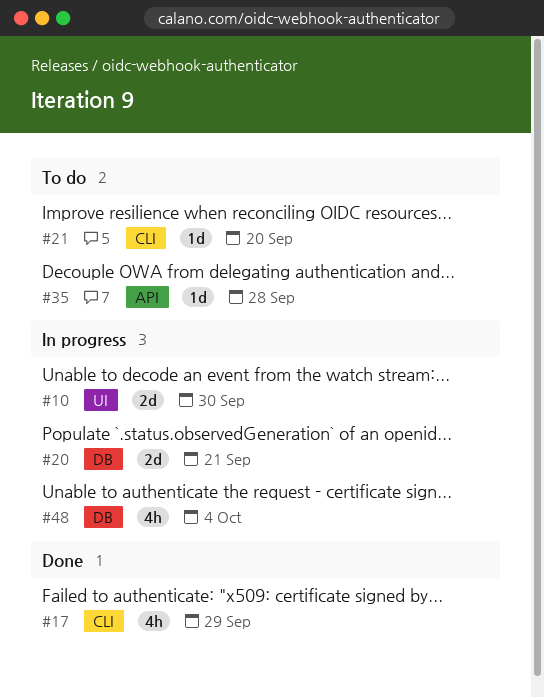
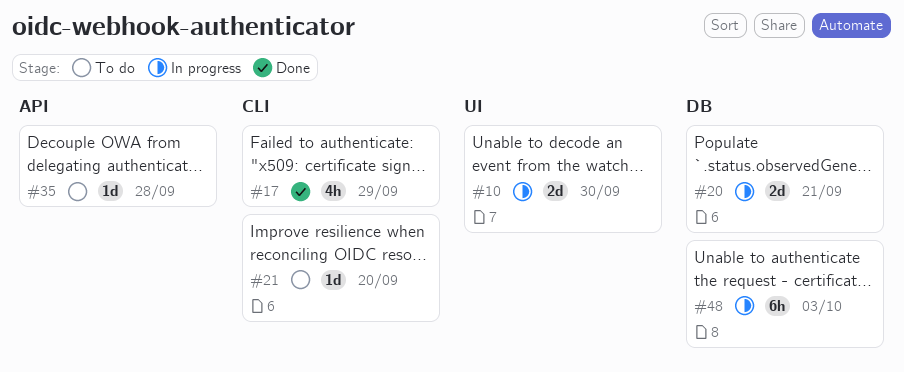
#48, estimate: 4h -> 6h
#48, due: Oct 4 -> Oct 3

